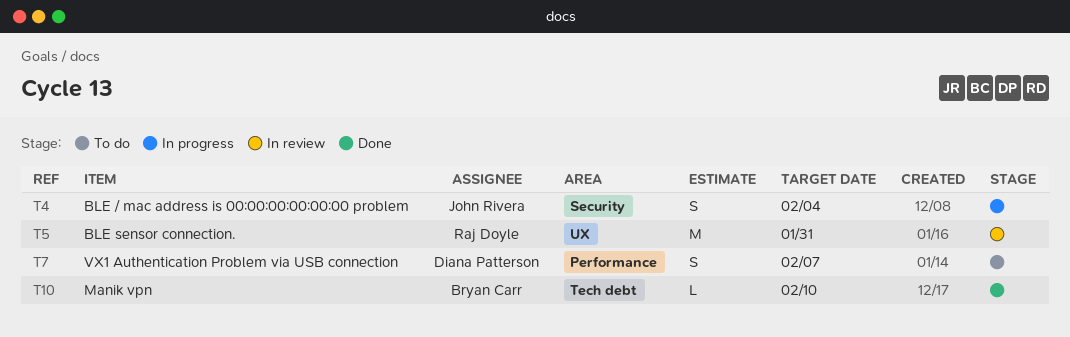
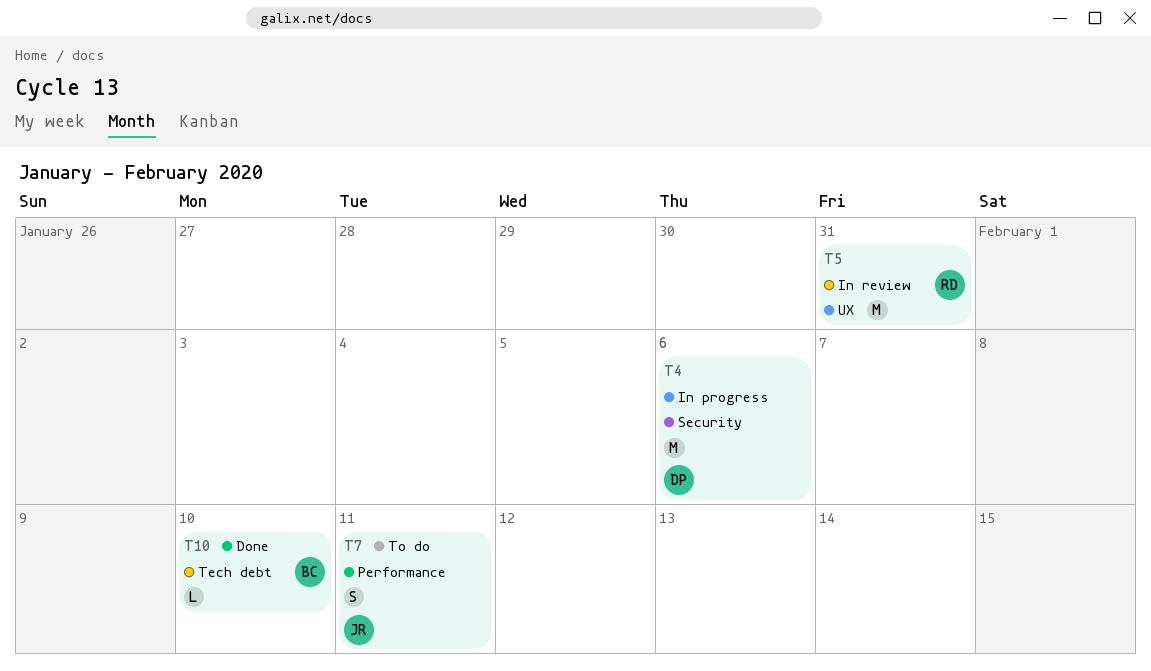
T4, owner: John Rivera -> Diana Patterson
T4, estimate: S -> M
T4, due: Feb 4 -> Feb 6
T7, owner: Diana Patterson -> John Rivera
T7, due: Feb 7 -> Feb 11

